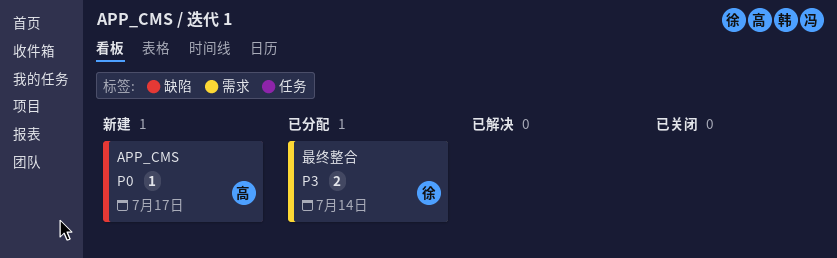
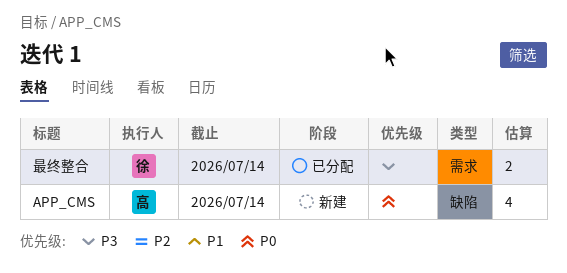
APP_CMS, estimate: 1 -> 4
APP_CMS, due: Jul 17 -> Jul 14

